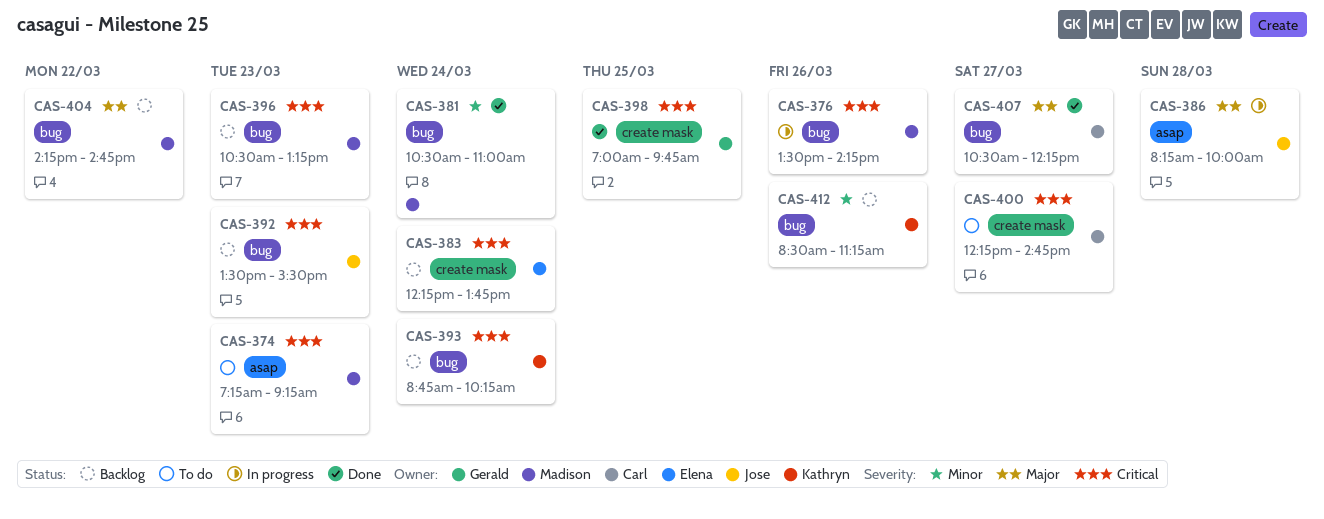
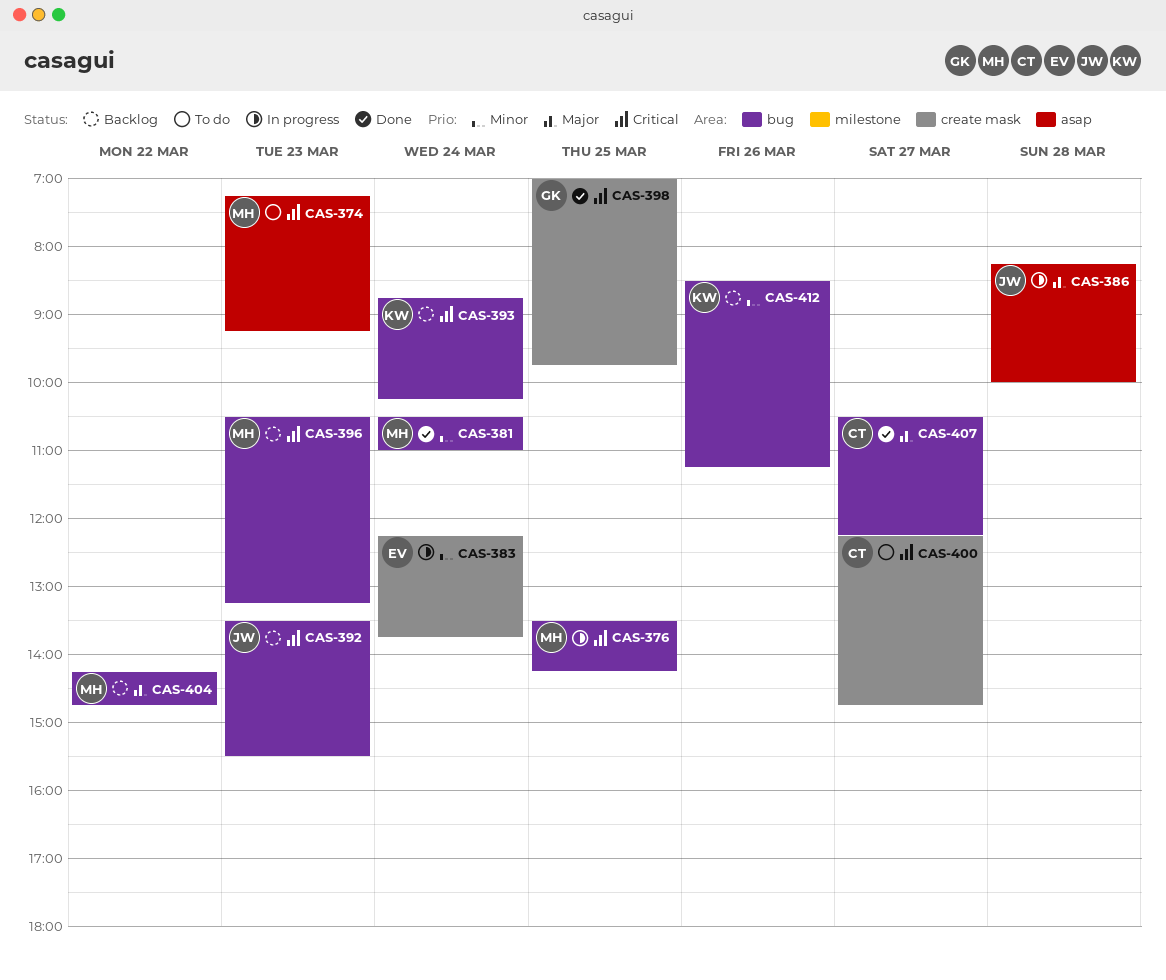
CAS-376, day: Mar 26 -> Mar 25
CAS-383, status: Backlog -> In progress
CAS-383, priority: Critical -> Minor

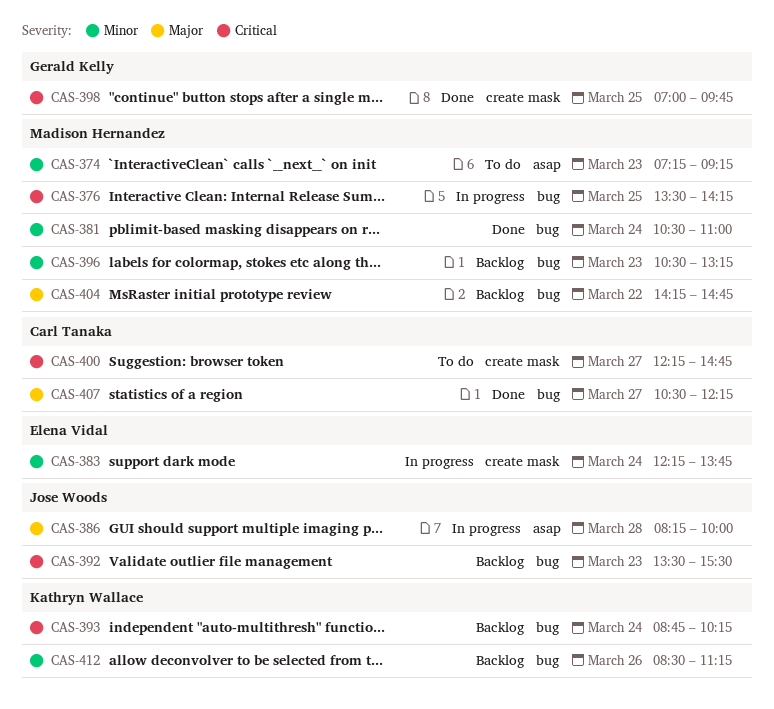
CAS-374, priority: Critical -> Minor
CAS-396, priority: Critical -> Minor

